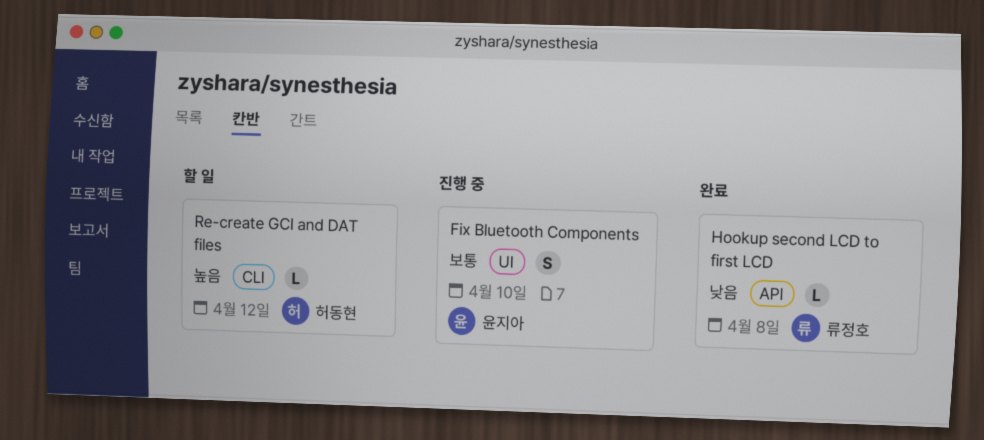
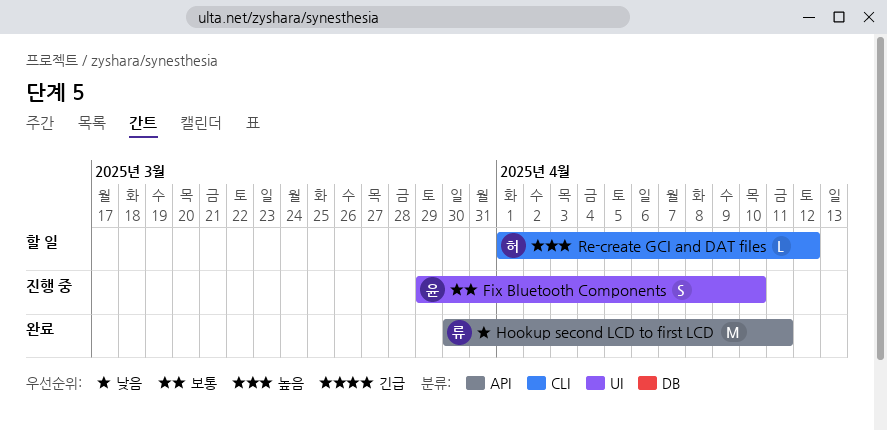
Hookup second LCD to first LCD, estimate: L -> M
Hookup second LCD to first LCD, due: Apr 8 -> Apr 11

